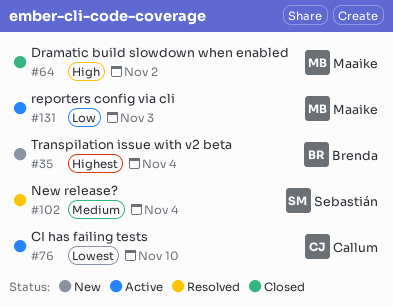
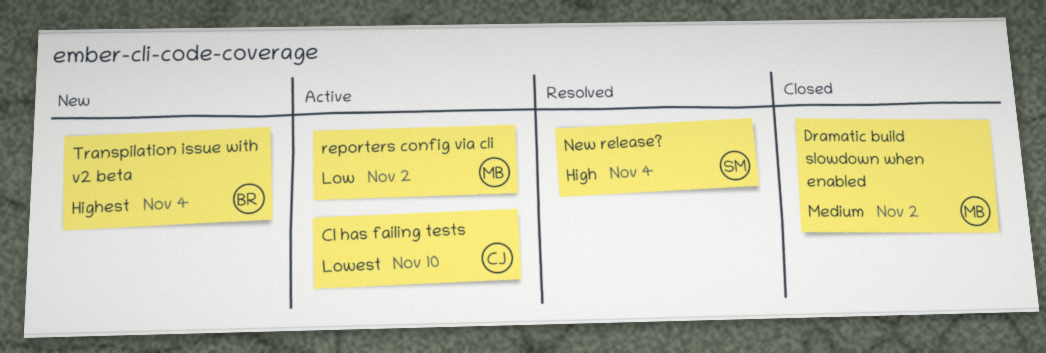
Dramatic build slowdown when enabled, priority: High -> Medium
New release?, priority: Medium -> High
reporters config via cli, due: Nov 3 -> Nov 2

